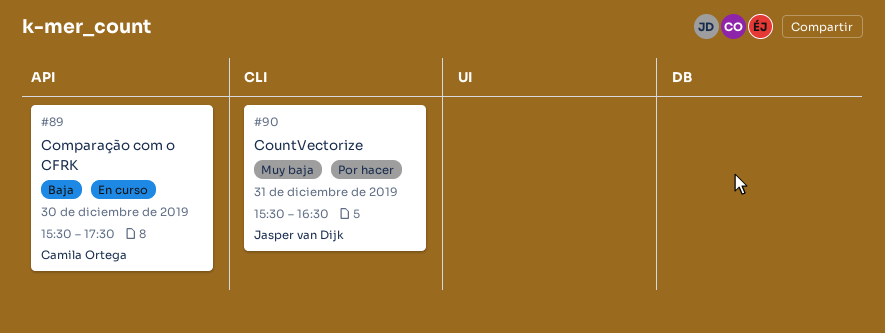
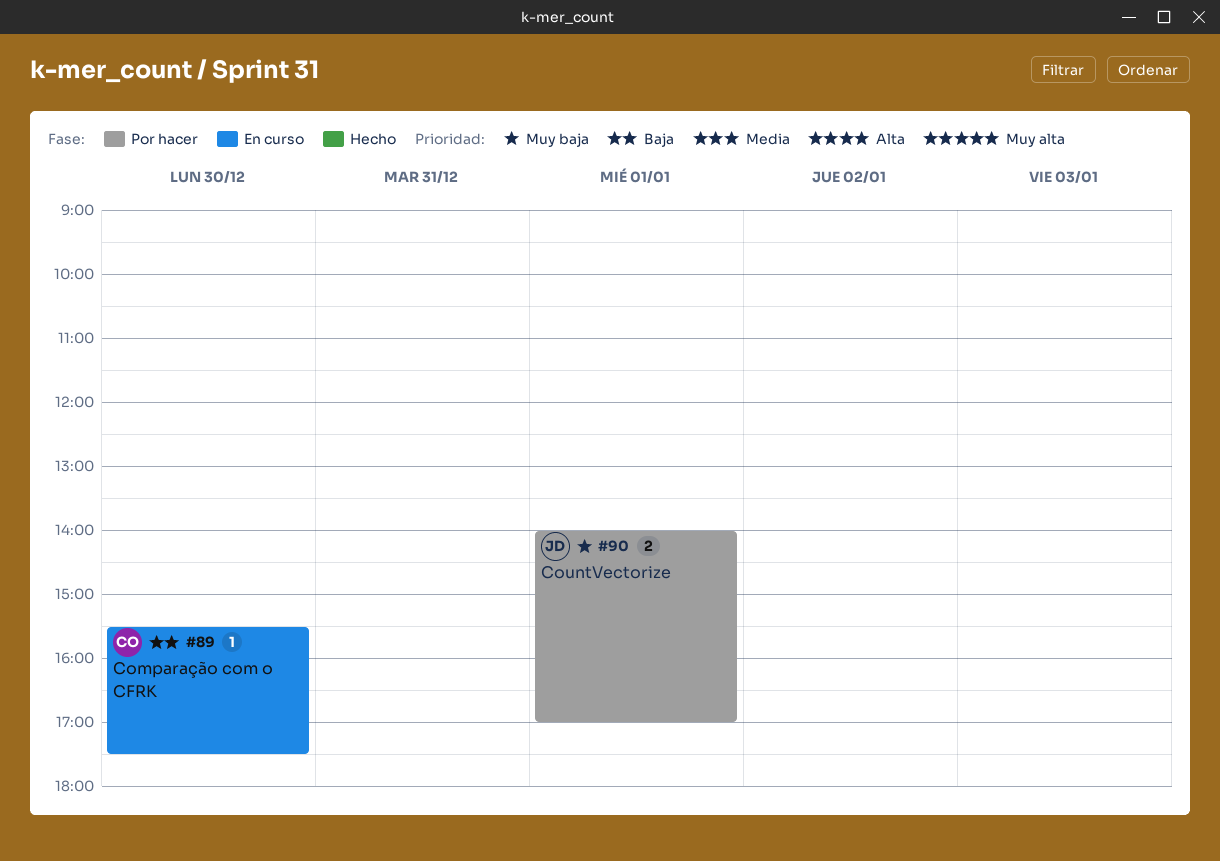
#90, day: Dec 31 -> Jan 1
#90, begins: 15:30 -> 14:00
#90, ends: 16:30 -> 17:00

